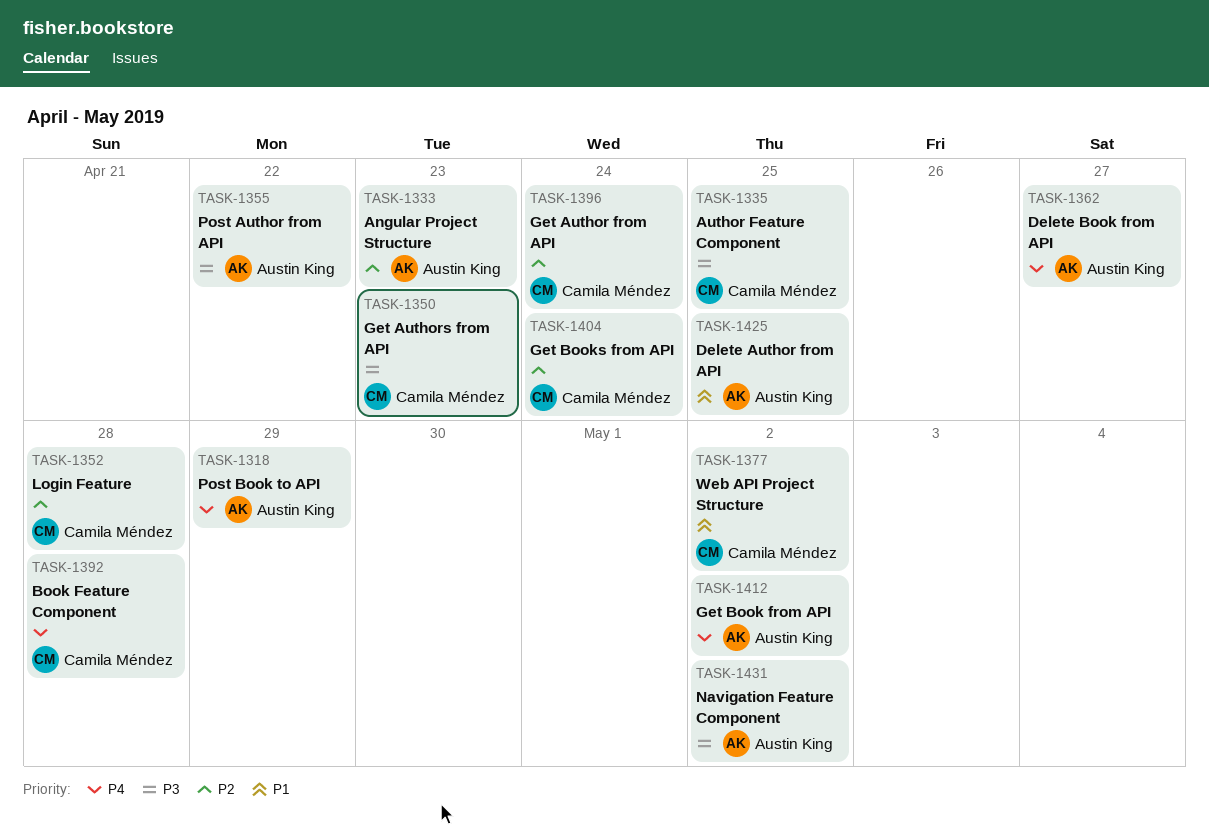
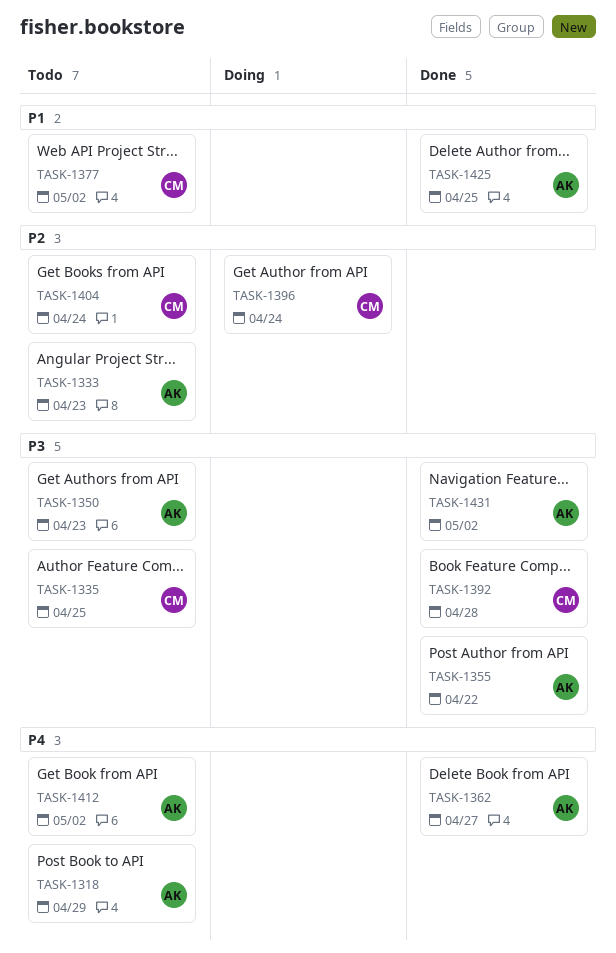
TASK-1350, owner: Camila Méndez -> Austin King
TASK-1352: present -> none
TASK-1392, priority: P4 -> P3

